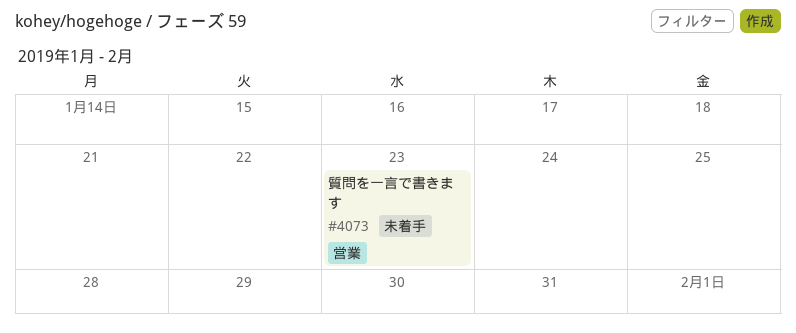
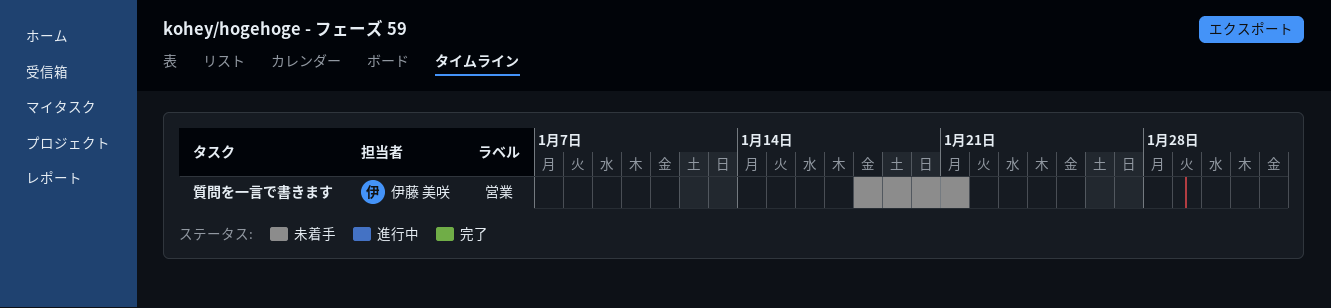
質問を一言で書きます, due: Jan 23 -> Jan 21

